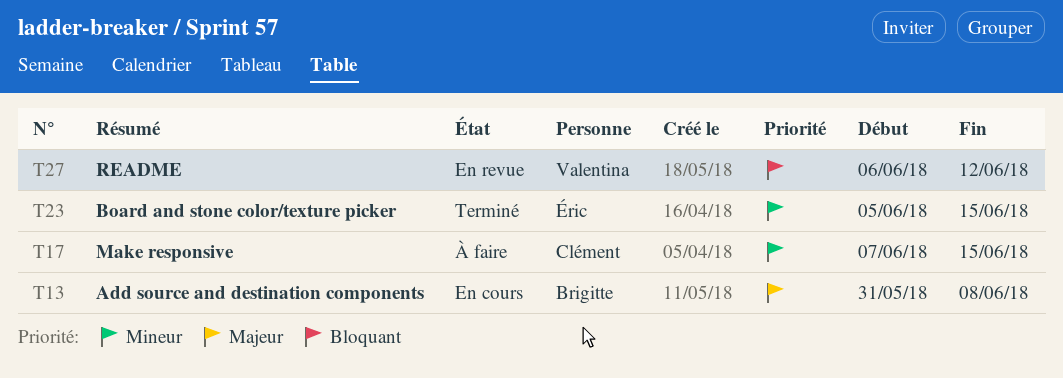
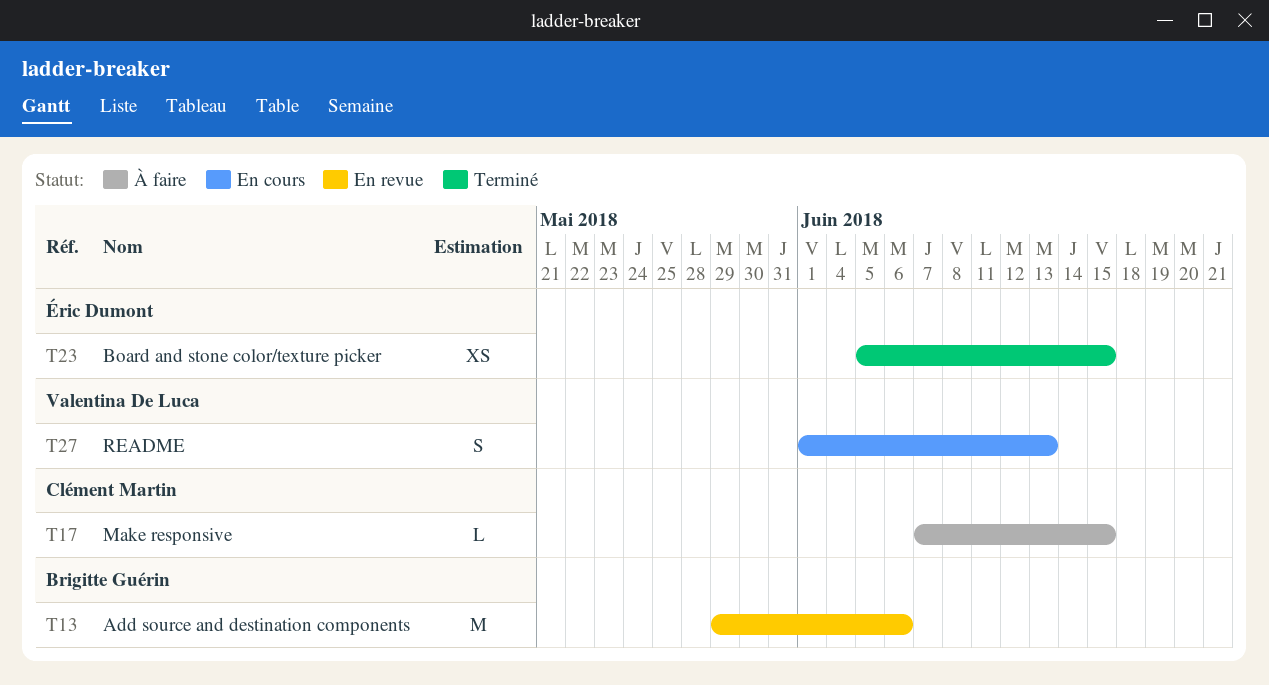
T13, status: En cours -> En revue
T13, start: May 31 -> May 29
T13, due: Jun 8 -> Jun 6
T27, status: En revue -> En cours
T27, start: Jun 6 -> Jun 1
T27, due: Jun 12 -> Jun 13

